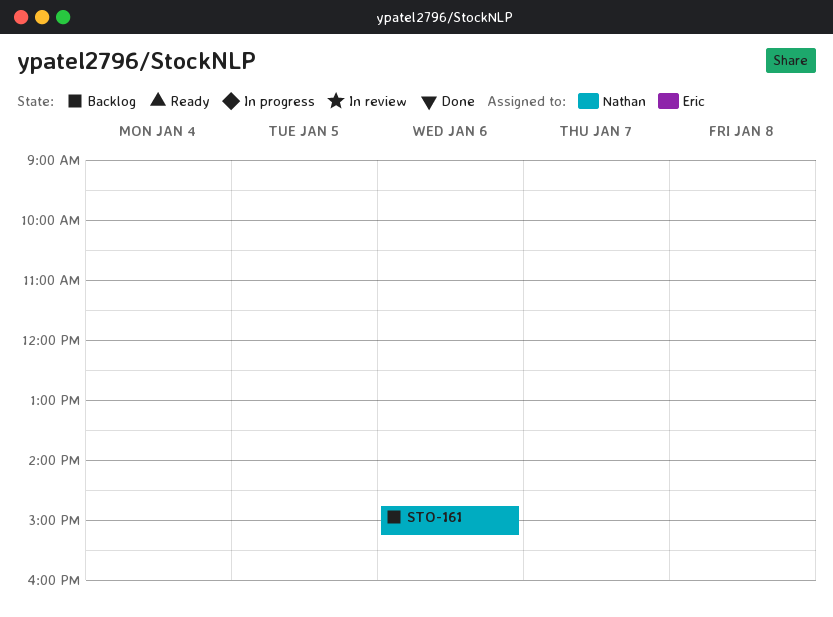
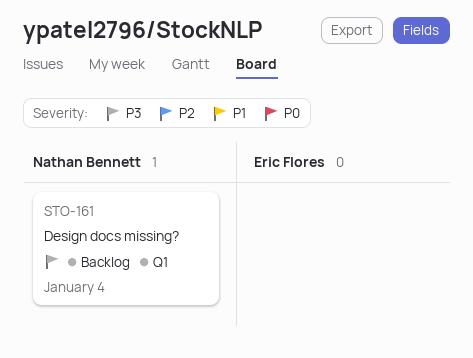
STO-161, day: Jan 6 -> Jan 4

